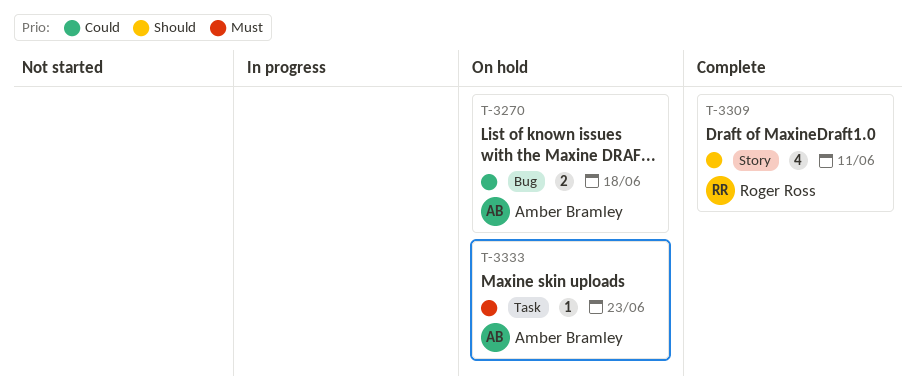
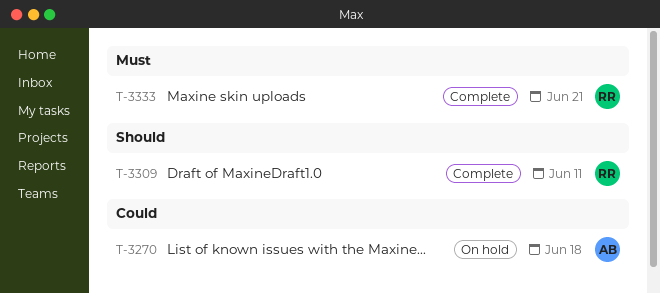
T-3333, status: On hold -> Complete
T-3333, owner: Amber Bramley -> Roger Ross
T-3333, due: Jun 23 -> Jun 21

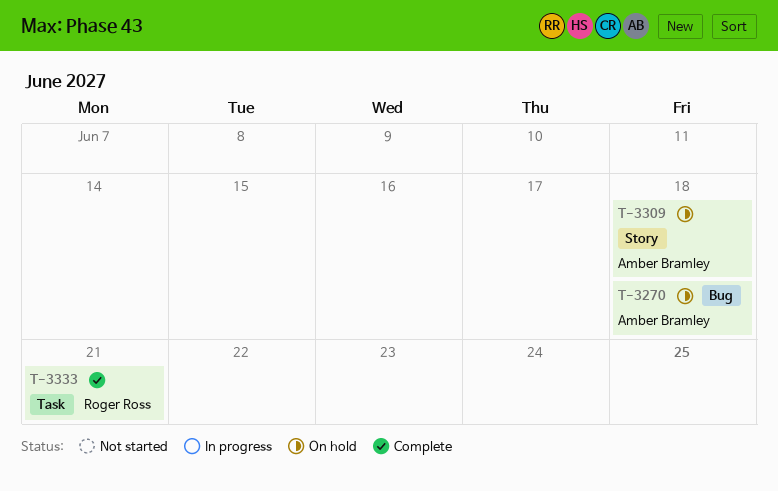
T-3309, status: Complete -> On hold
T-3309, owner: Roger Ross -> Amber Bramley
T-3309, due: Jun 11 -> Jun 18

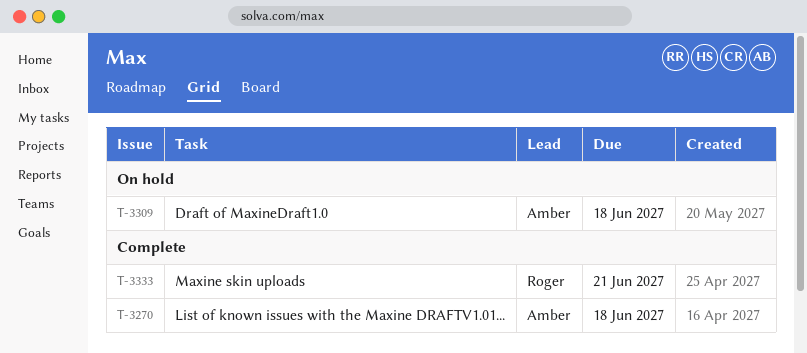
T-3270, status: On hold -> Complete

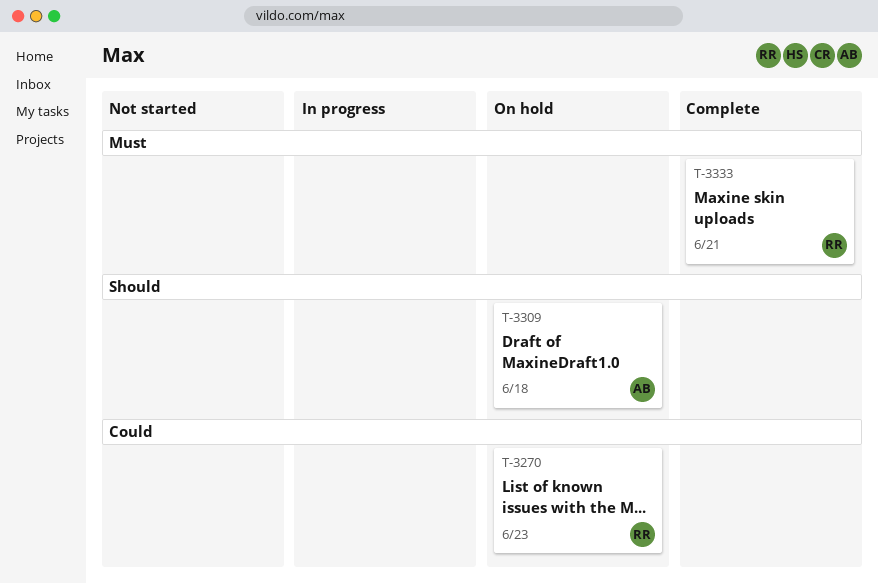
T-3270, status: Complete -> On hold
T-3270, owner: Amber -> Roger
T-3270, due: Jun 18 -> Jun 23

